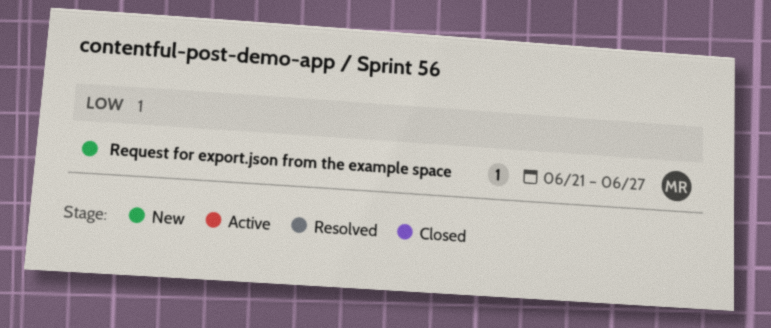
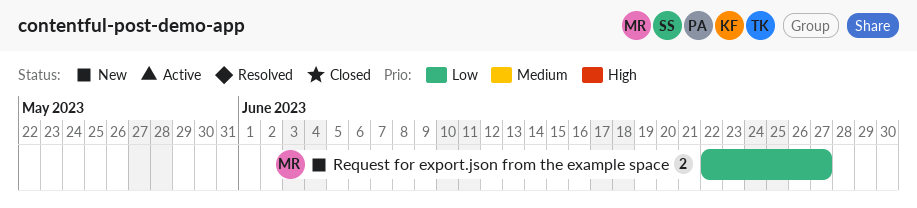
Request for export.json from the example space, estimate: 1 -> 2
Request for export.json from the example space, start: Jun 21 -> Jun 22

